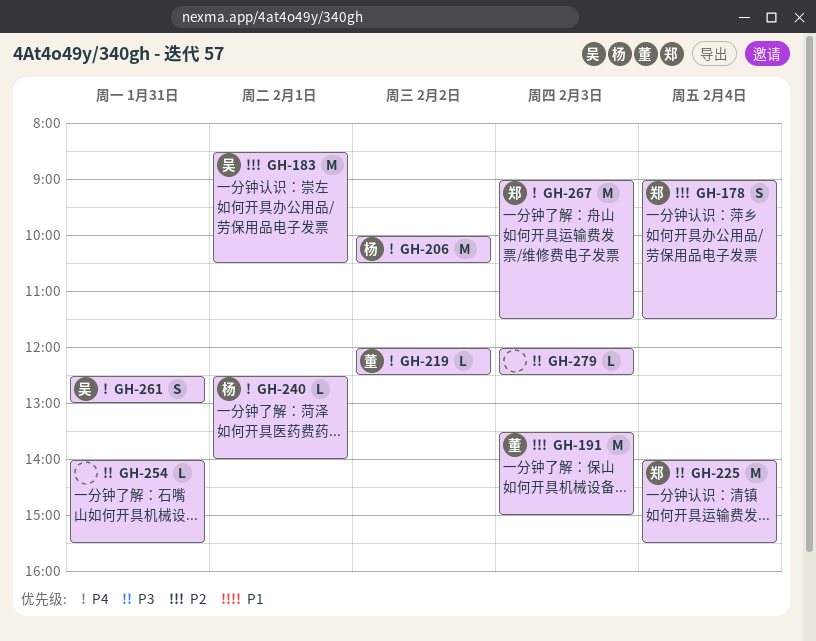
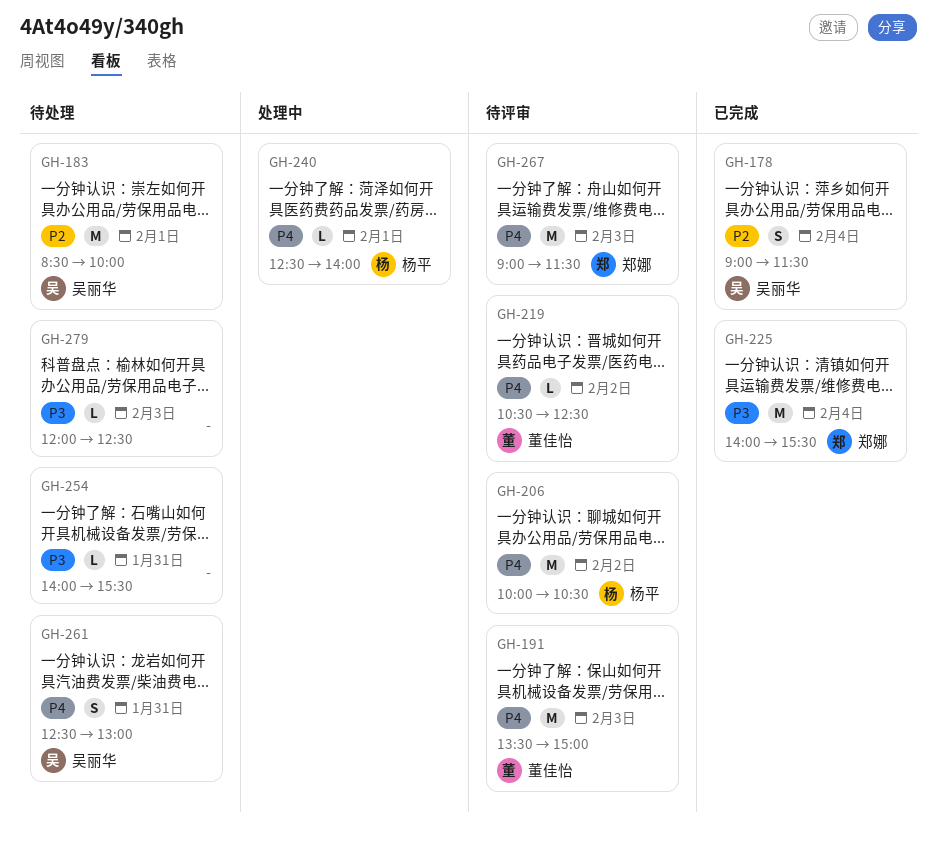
GH-178, owner: 郑娜 -> 吴丽华
GH-183, ends: 10:30 -> 10:00
GH-191, priority: P2 -> P4
GH-219, begins: 12:00 -> 10:30

